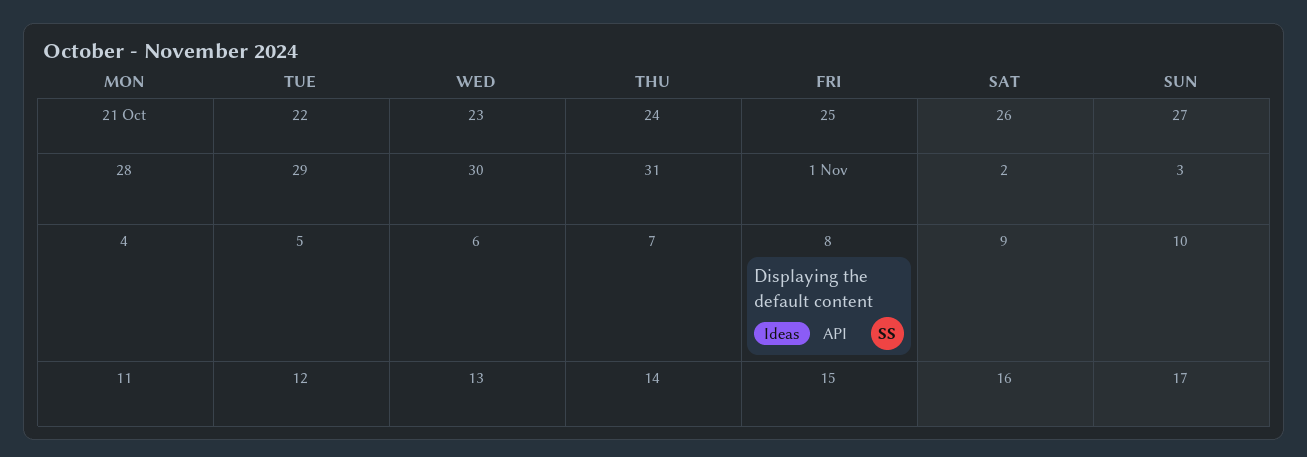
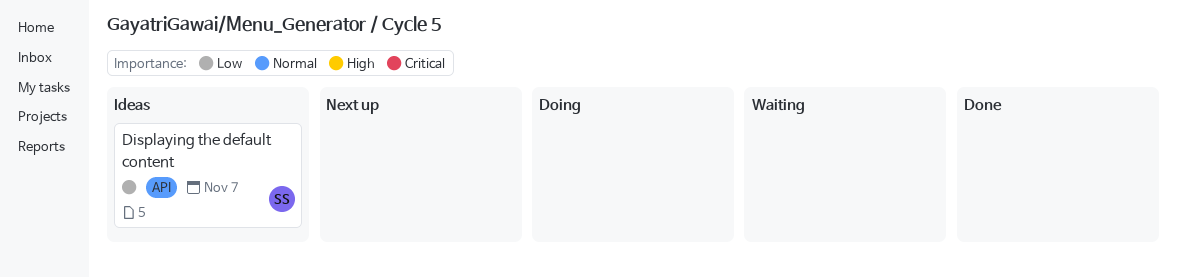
Displaying the default content, due: Nov 8 -> Nov 7

